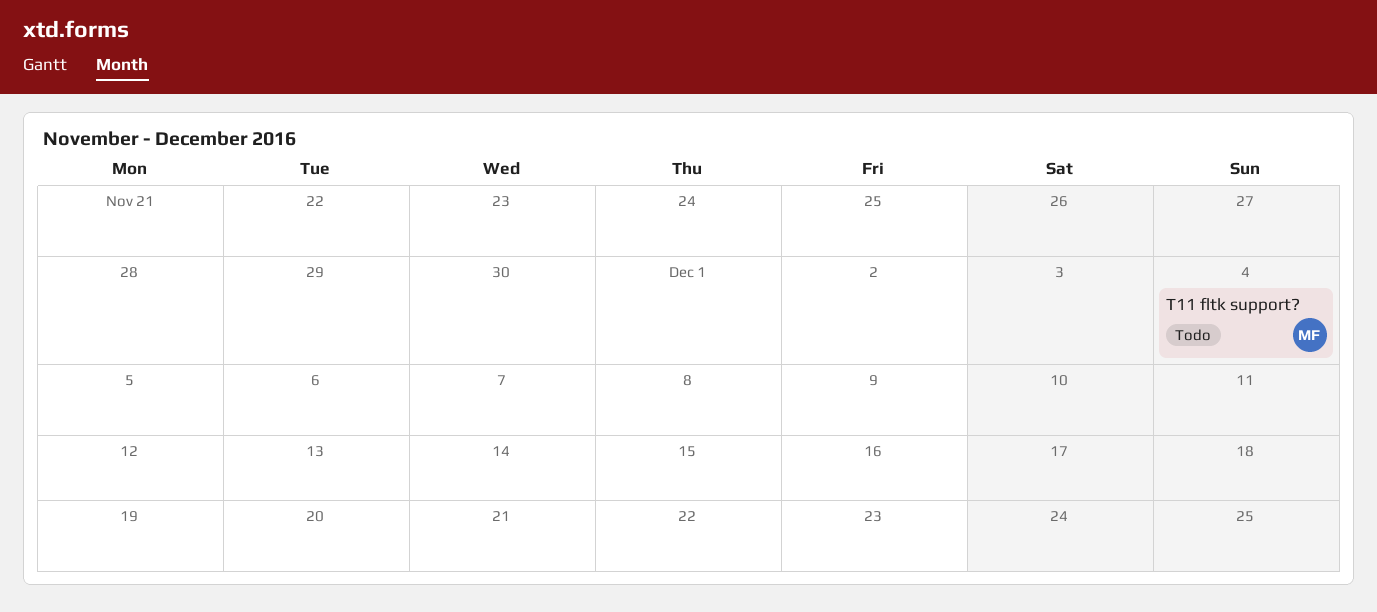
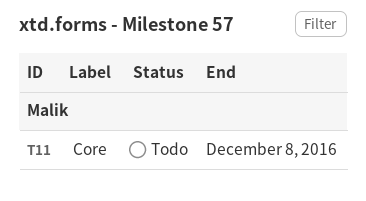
T11, due: Dec 4 -> Dec 8

